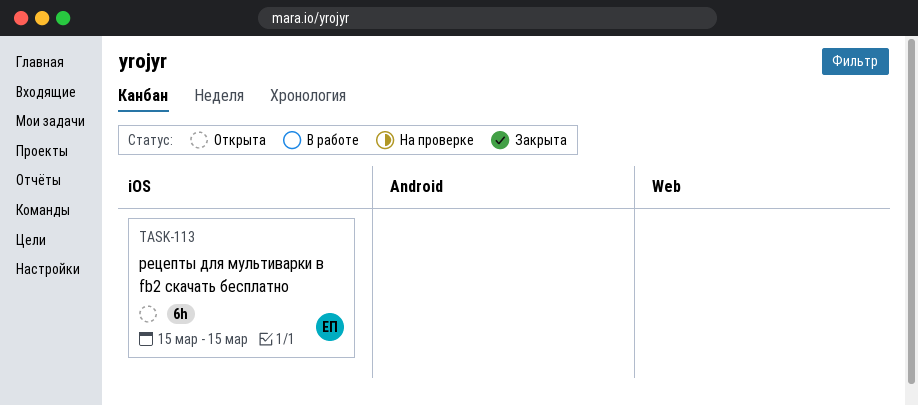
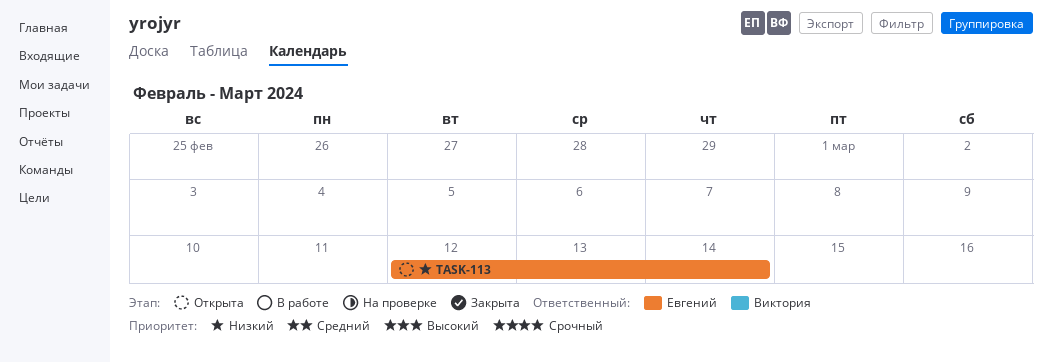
TASK-113, start: Mar 15 -> Mar 12
TASK-113, due: Mar 15 -> Mar 14

